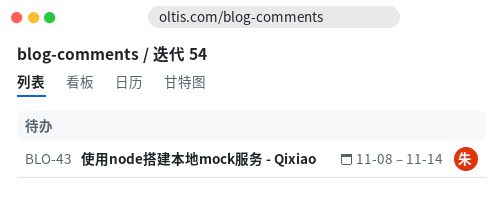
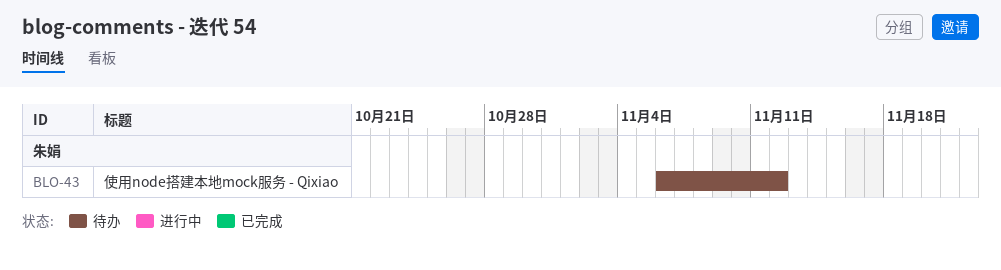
BLO-43, start: Nov 8 -> Nov 6
BLO-43, due: Nov 14 -> Nov 12

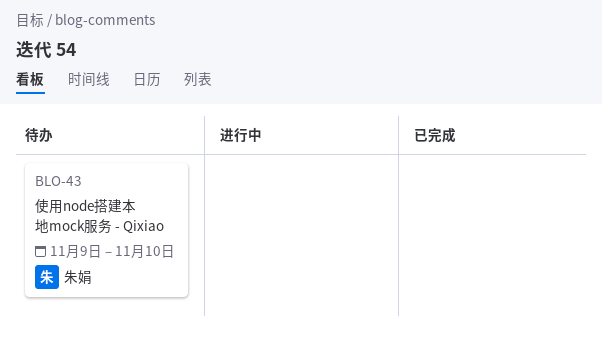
BLO-43, start: Nov 6 -> Nov 9
BLO-43, due: Nov 12 -> Nov 10

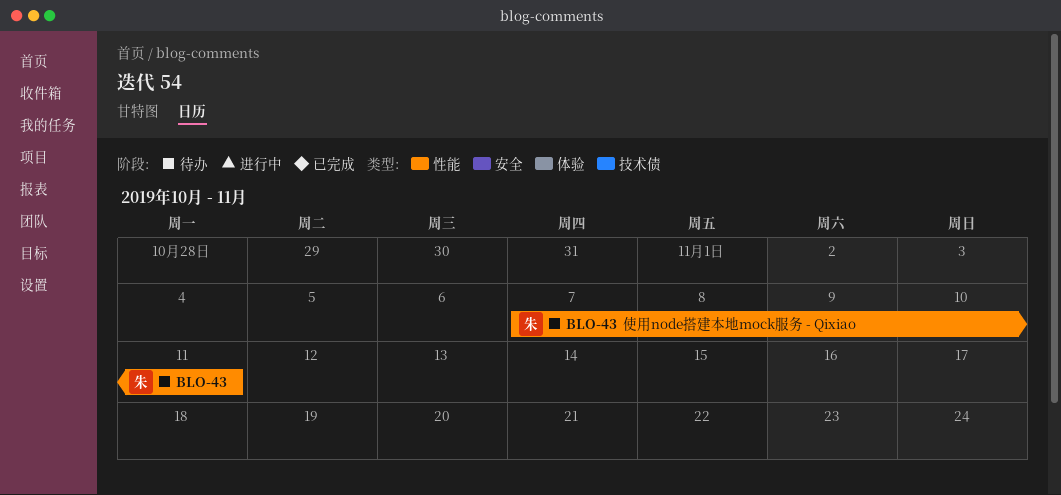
BLO-43, start: Nov 9 -> Nov 7
BLO-43, due: Nov 10 -> Nov 11

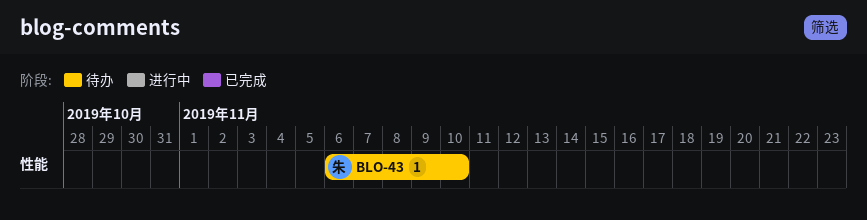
BLO-43, start: Nov 7 -> Nov 6
BLO-43, due: Nov 11 -> Nov 10

